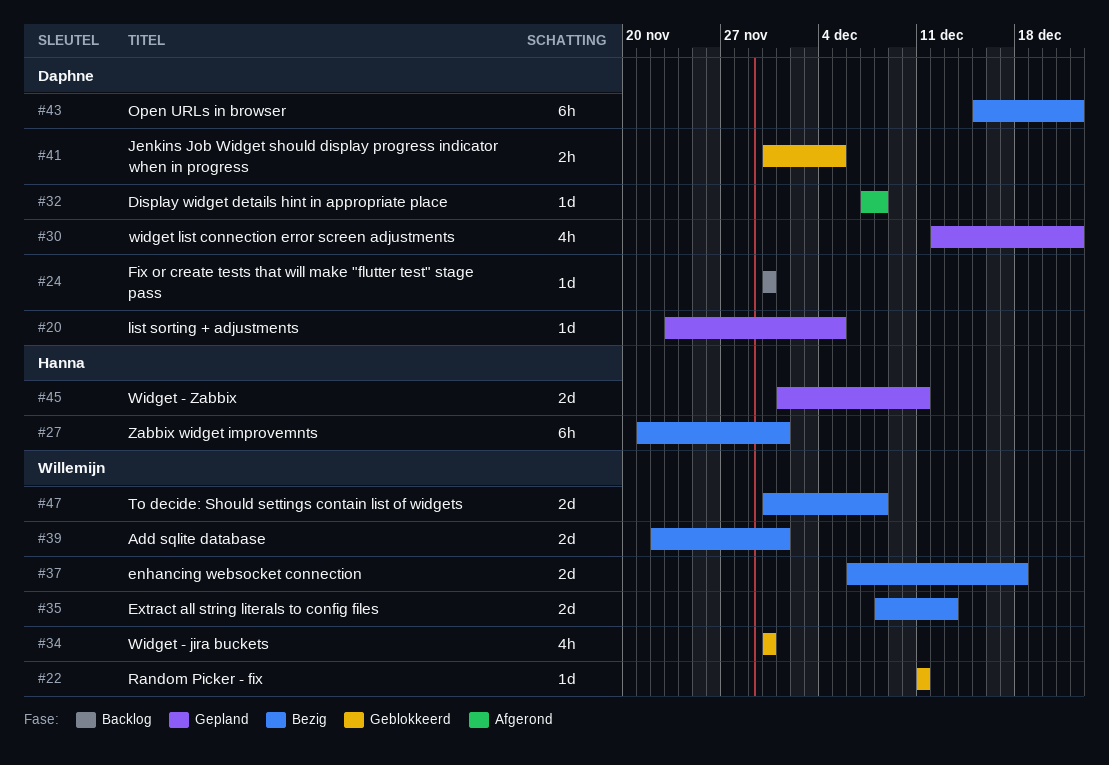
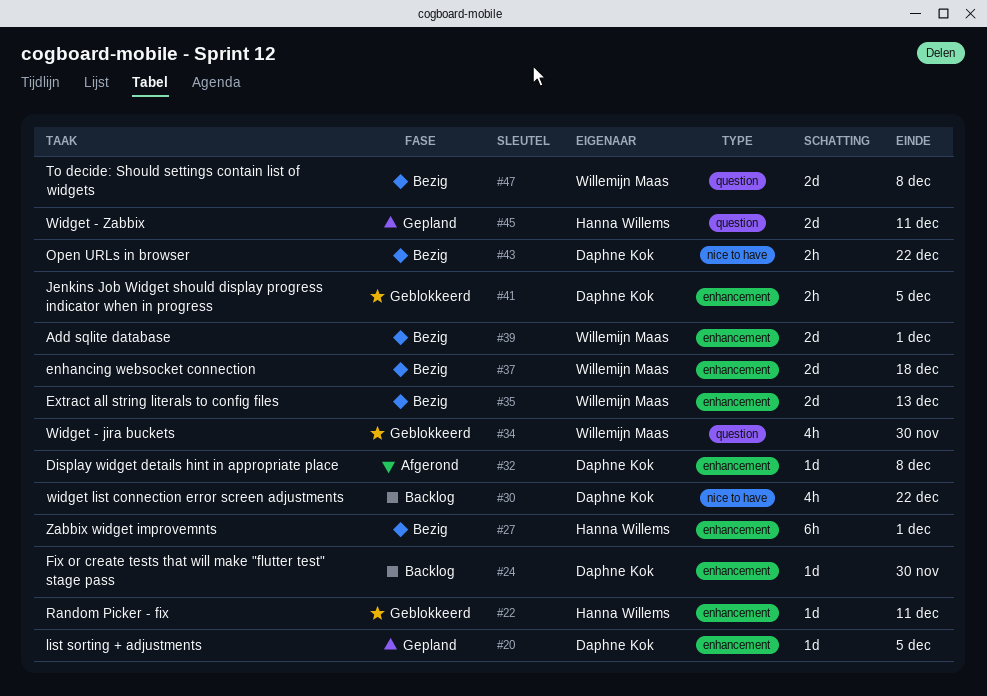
#22, owner: Willemijn Maas -> Hanna Willems
#30, status: Gepland -> Backlog
#43, estimate: 6h -> 2h

